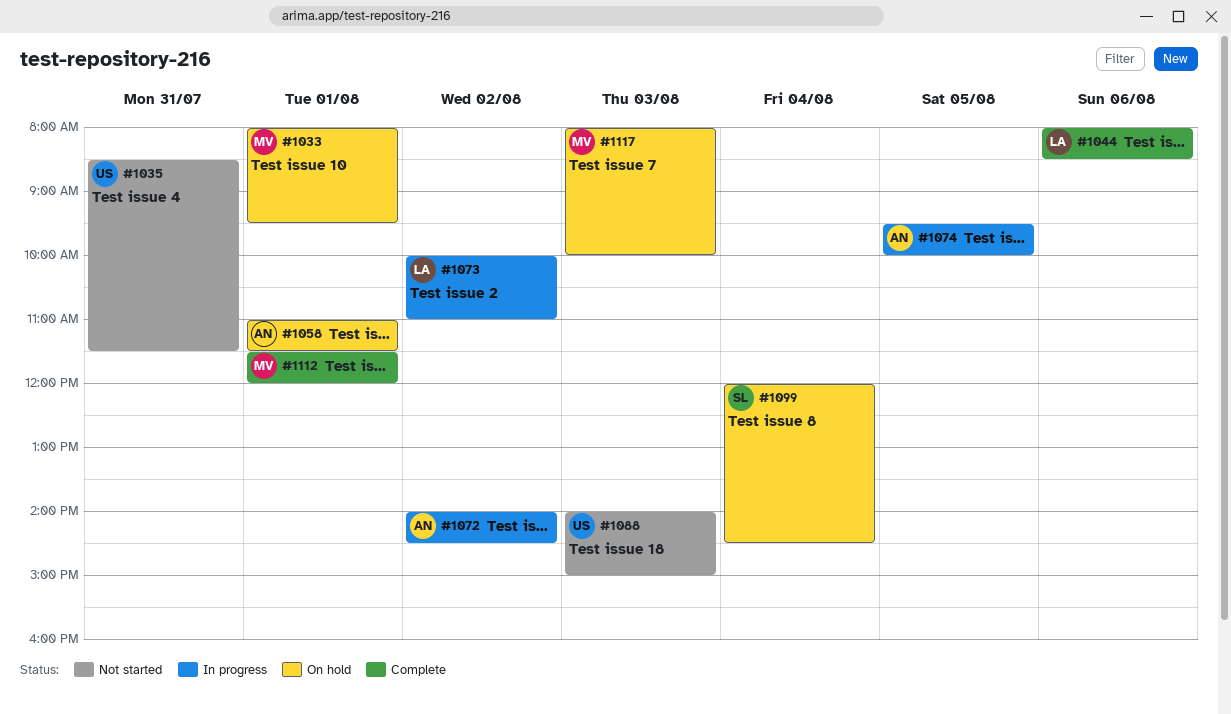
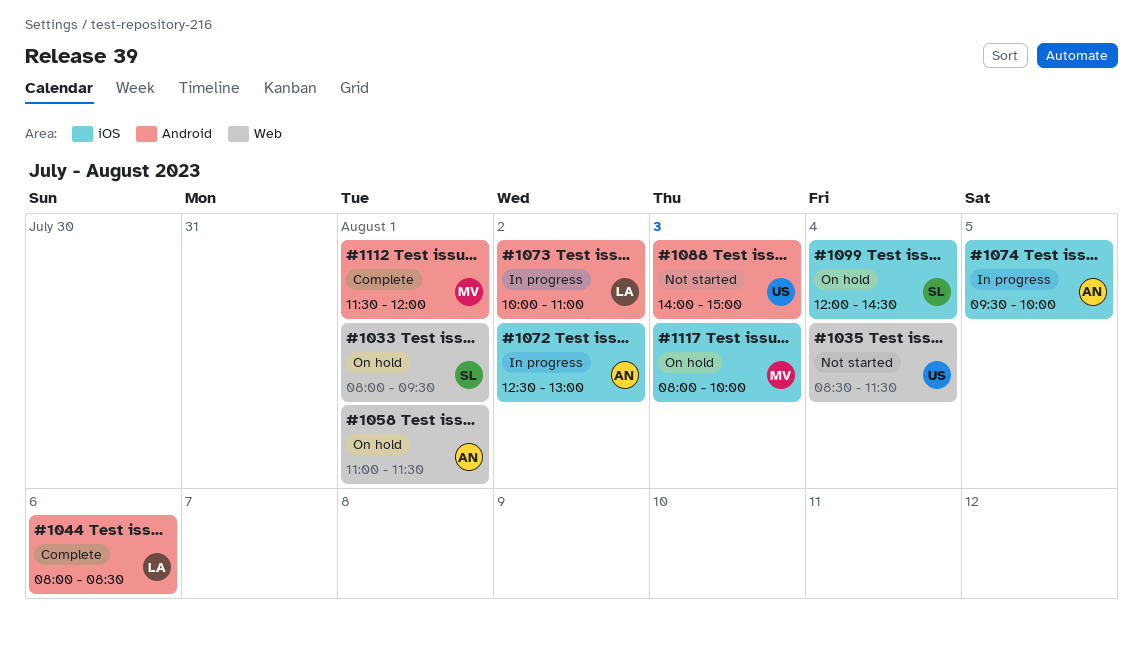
#1033, owner: MV -> SL
#1035, day: Jul 31 -> Aug 4
#1072, begins: 14:00 -> 12:30
#1072, ends: 14:30 -> 13:00

